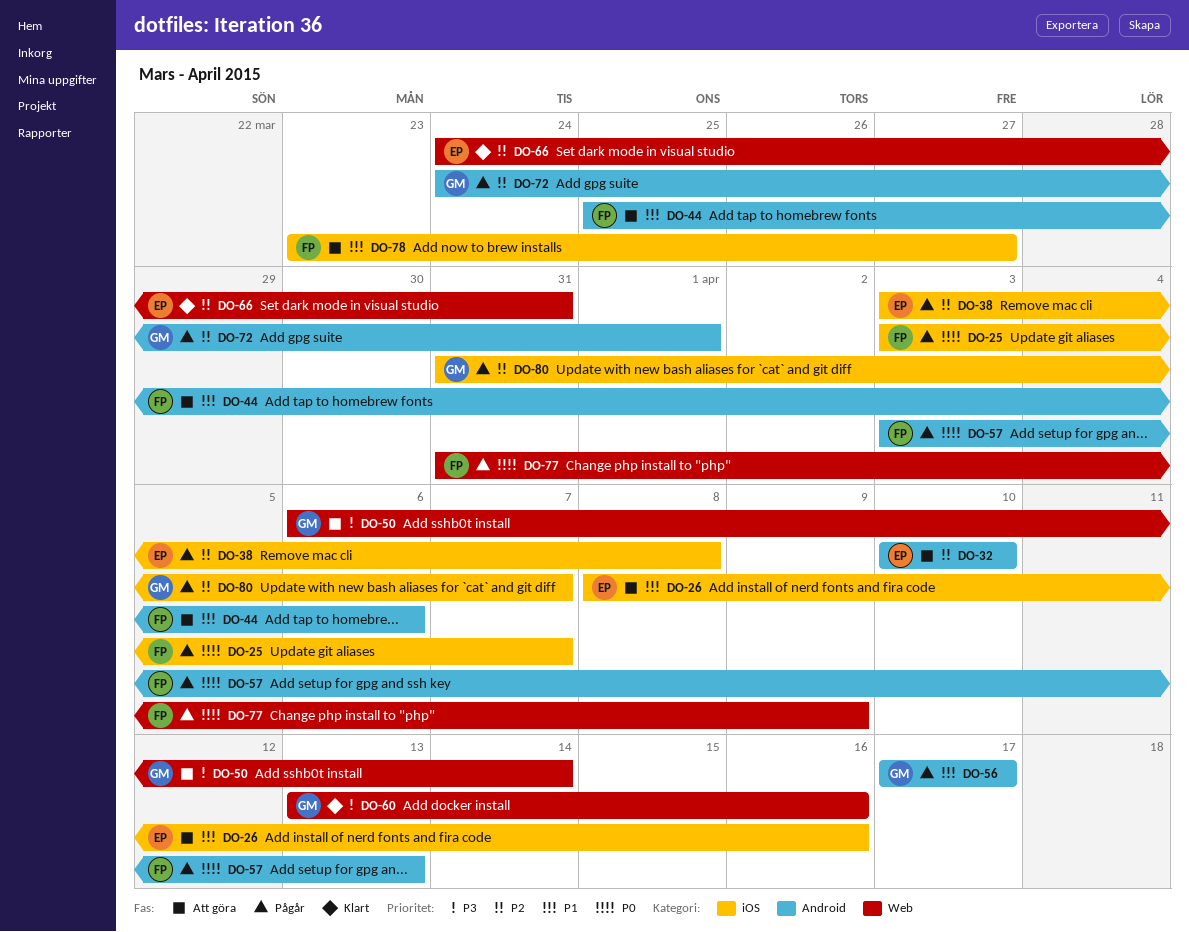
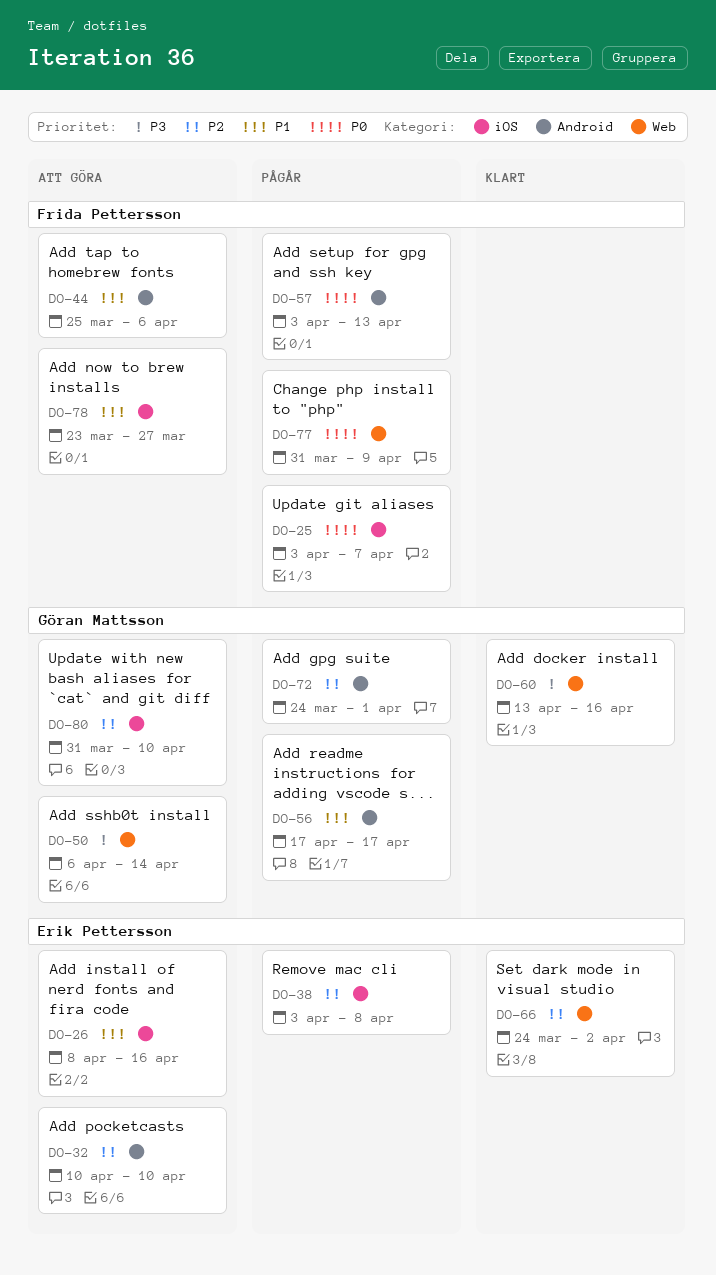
DO-66, due: Mar 31 -> Apr 2
DO-80, status: Pågår -> Att göra
DO-80, due: Apr 7 -> Apr 10

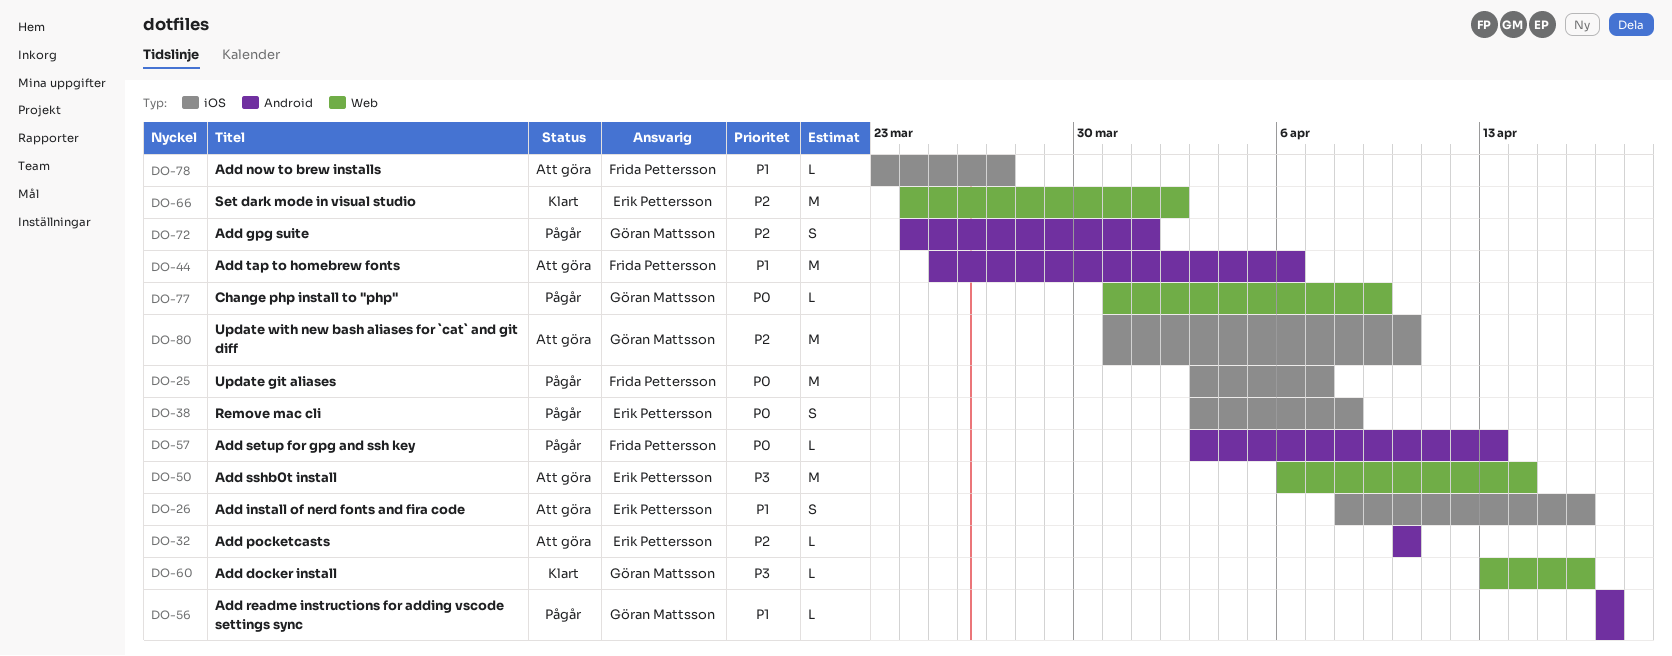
DO-38, priority: P2 -> P0
DO-50, owner: Göran Mattsson -> Erik Pettersson
DO-77, owner: Frida Pettersson -> Göran Mattsson

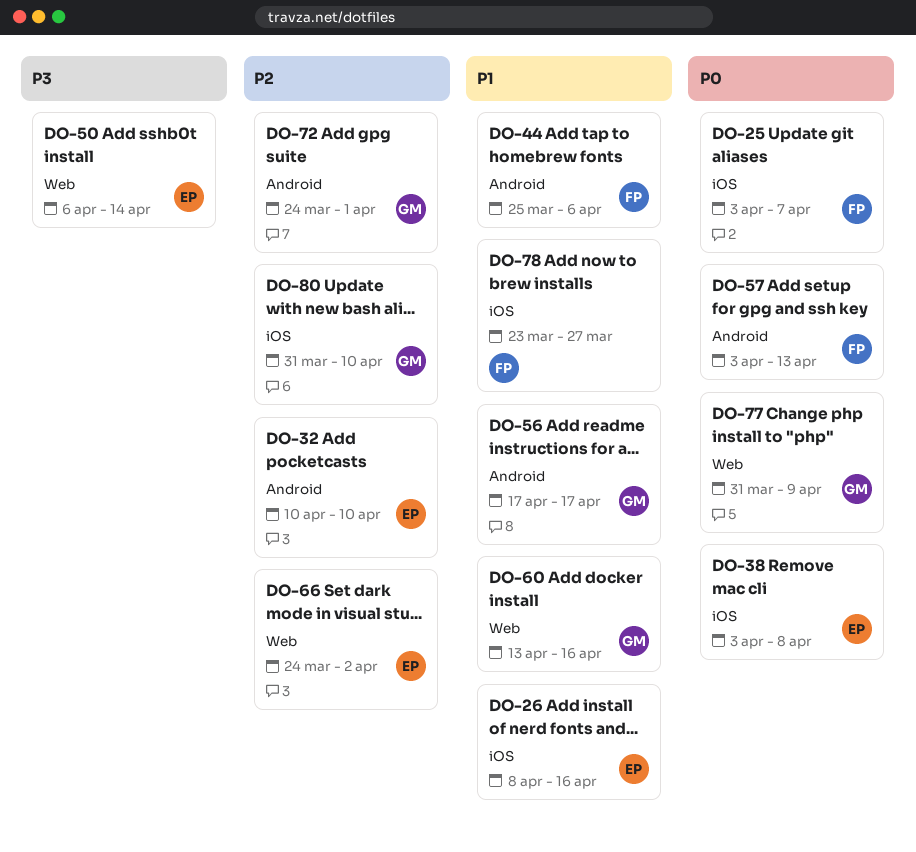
DO-60, priority: P3 -> P1

